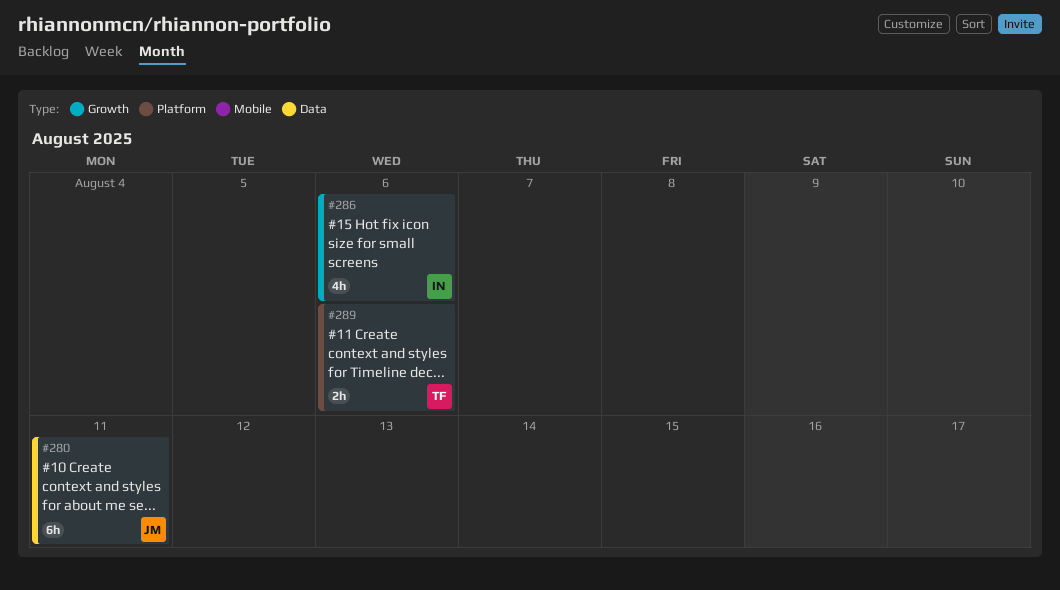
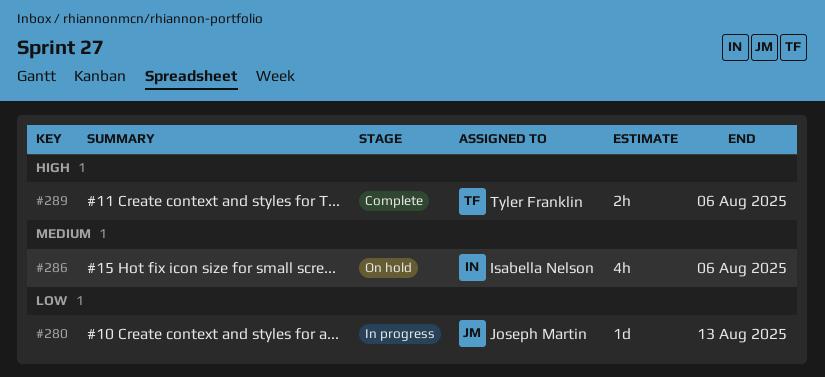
#280, estimate: 6h -> 1d
#280, due: Aug 11 -> Aug 13

